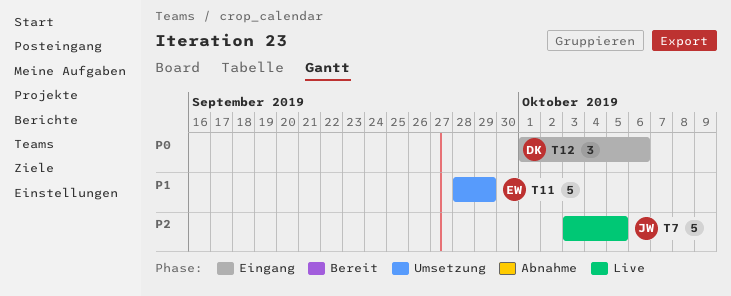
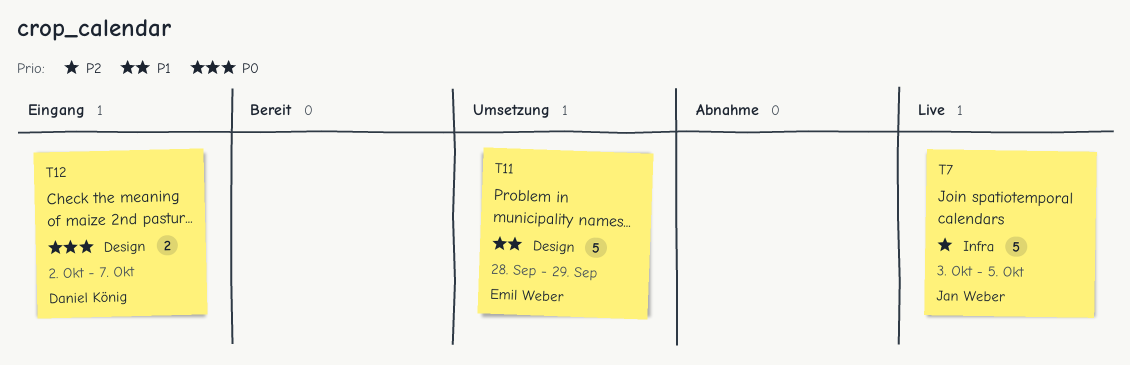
T12, estimate: 3 -> 2
T12, start: Oct 1 -> Oct 2
T12, due: Oct 6 -> Oct 7

